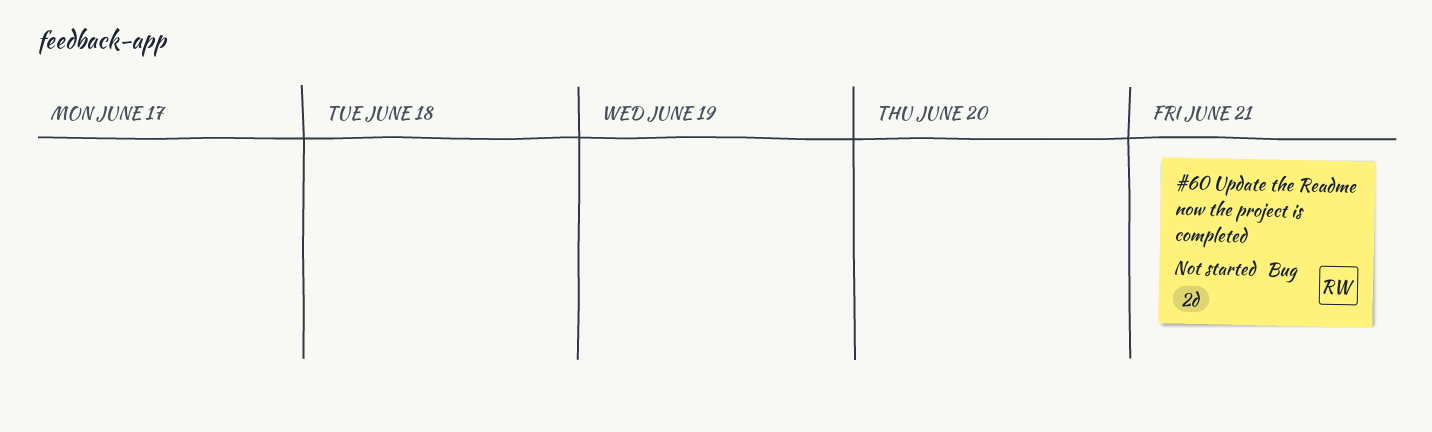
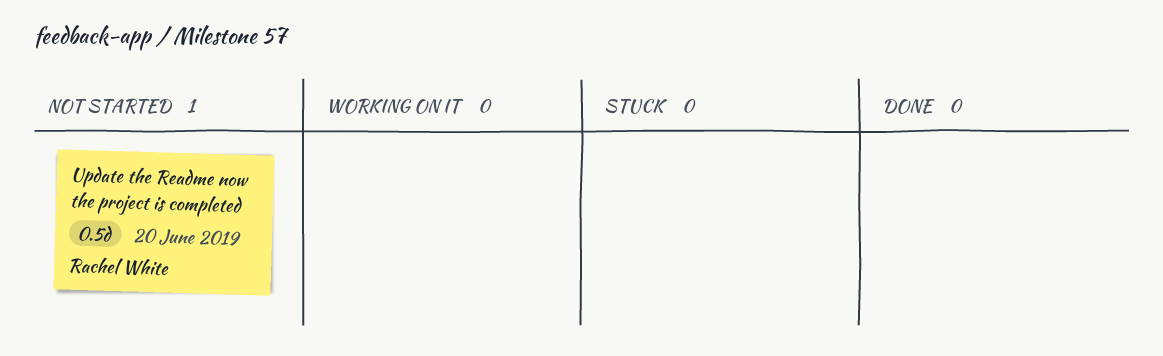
Update the Readme now the project is completed, estimate: 2d -> 0.5d
Update the Readme now the project is completed, due: Jun 21 -> Jun 20

